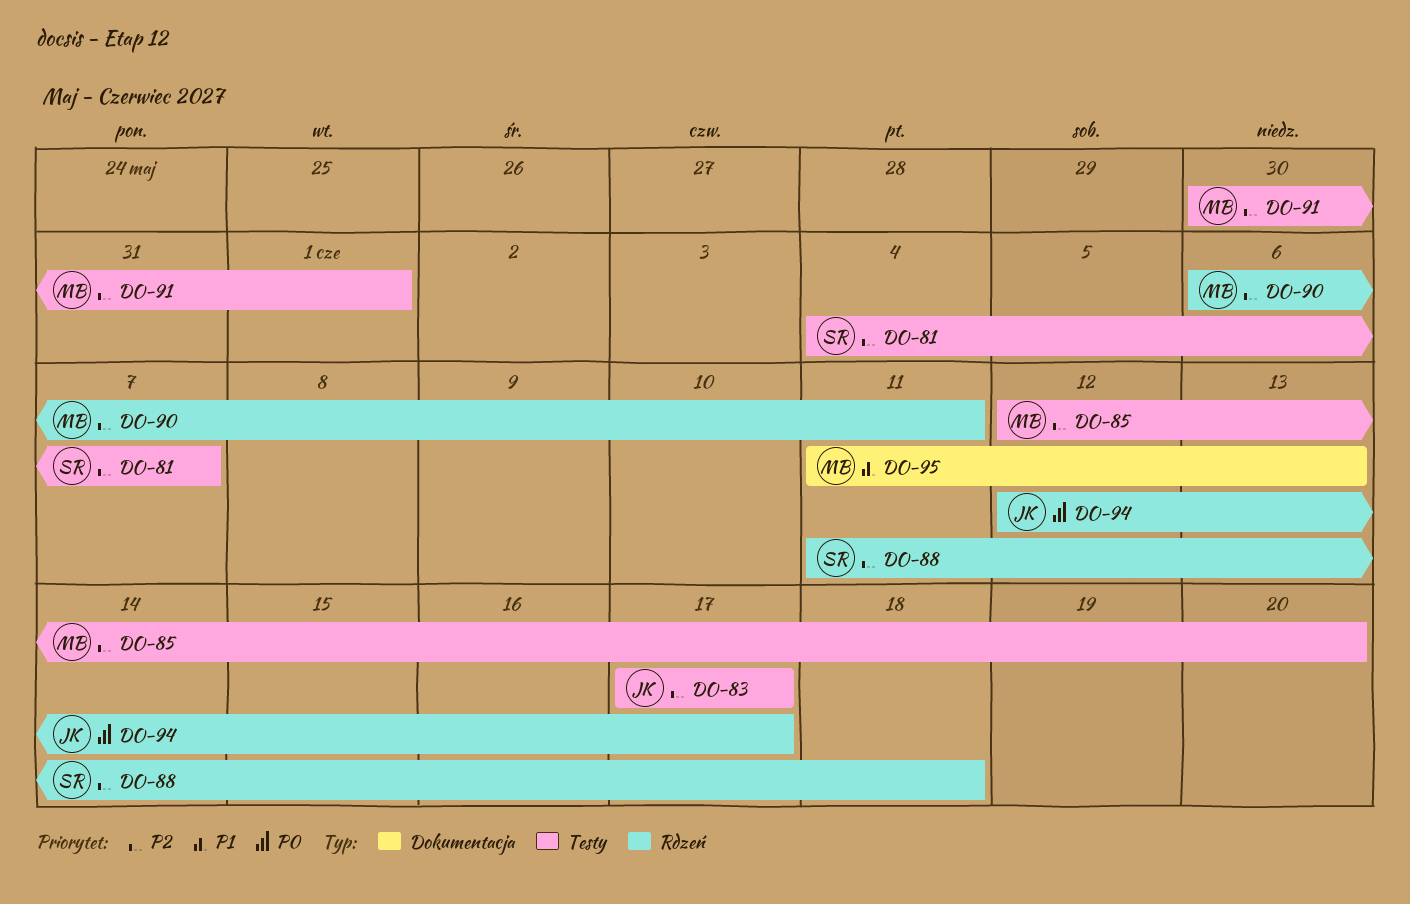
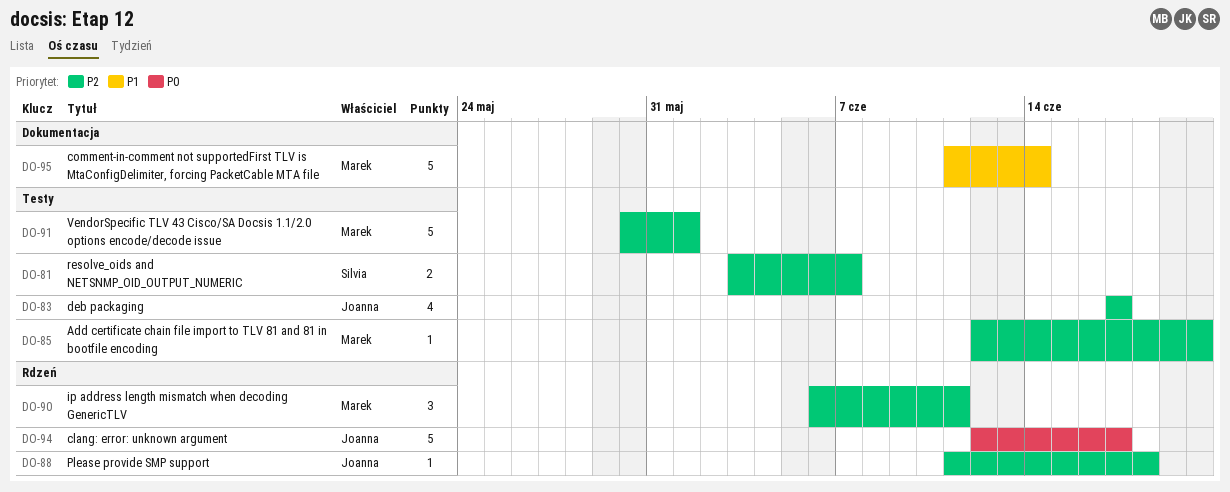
DO-81, start: Jun 4 -> Jun 3
DO-88, owner: Silvia -> Joanna
DO-95, due: Jun 13 -> Jun 14

